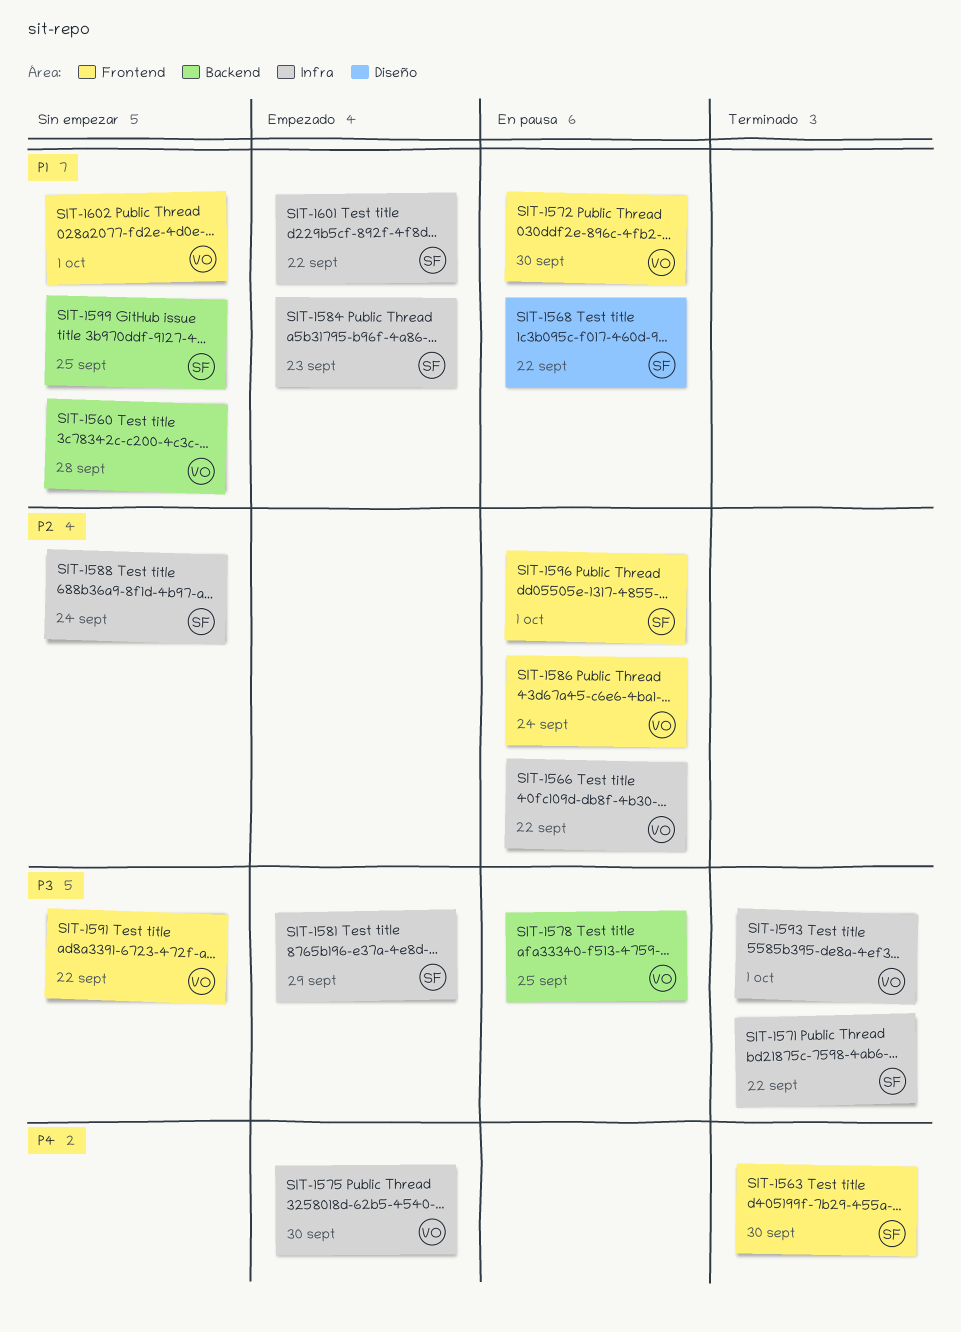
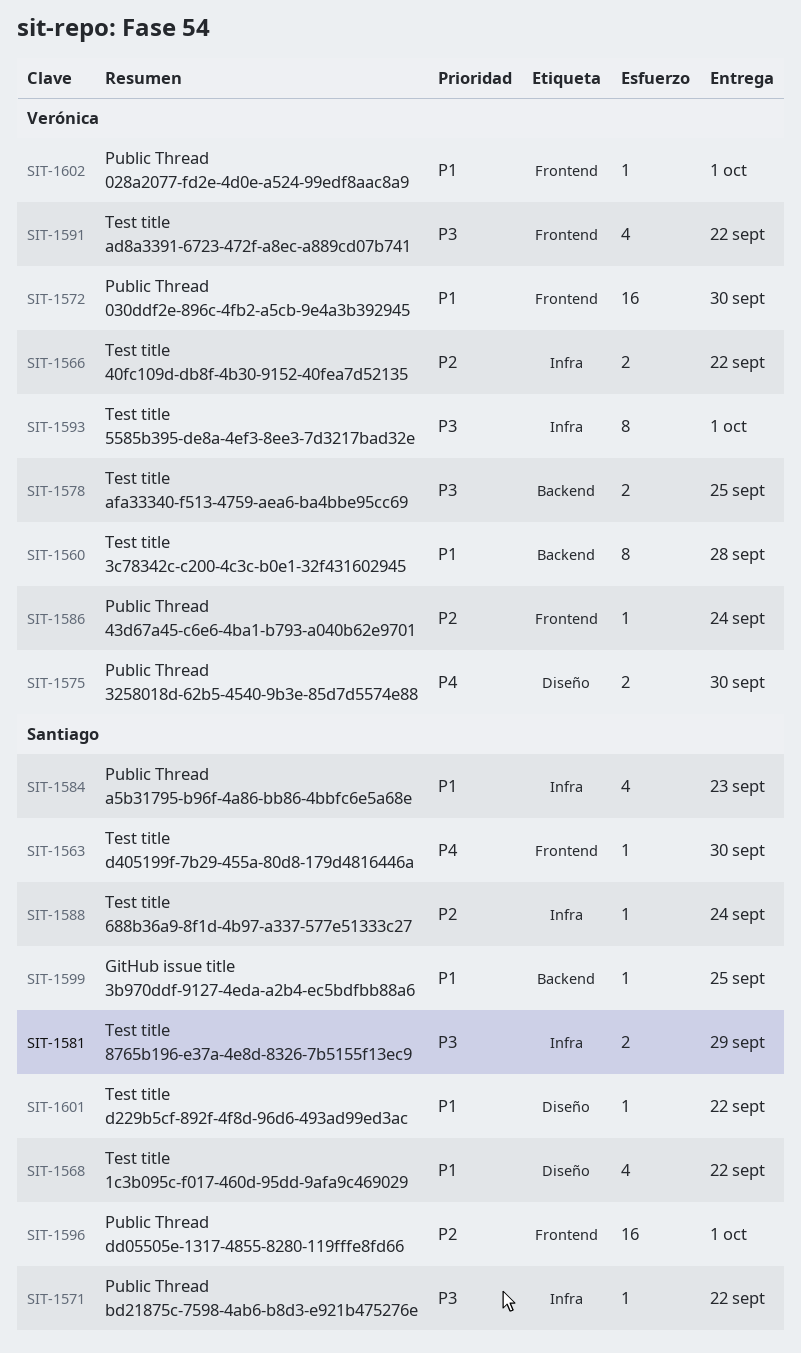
SIT-1575, label: Infra -> Diseño
SIT-1601, label: Infra -> Diseño

